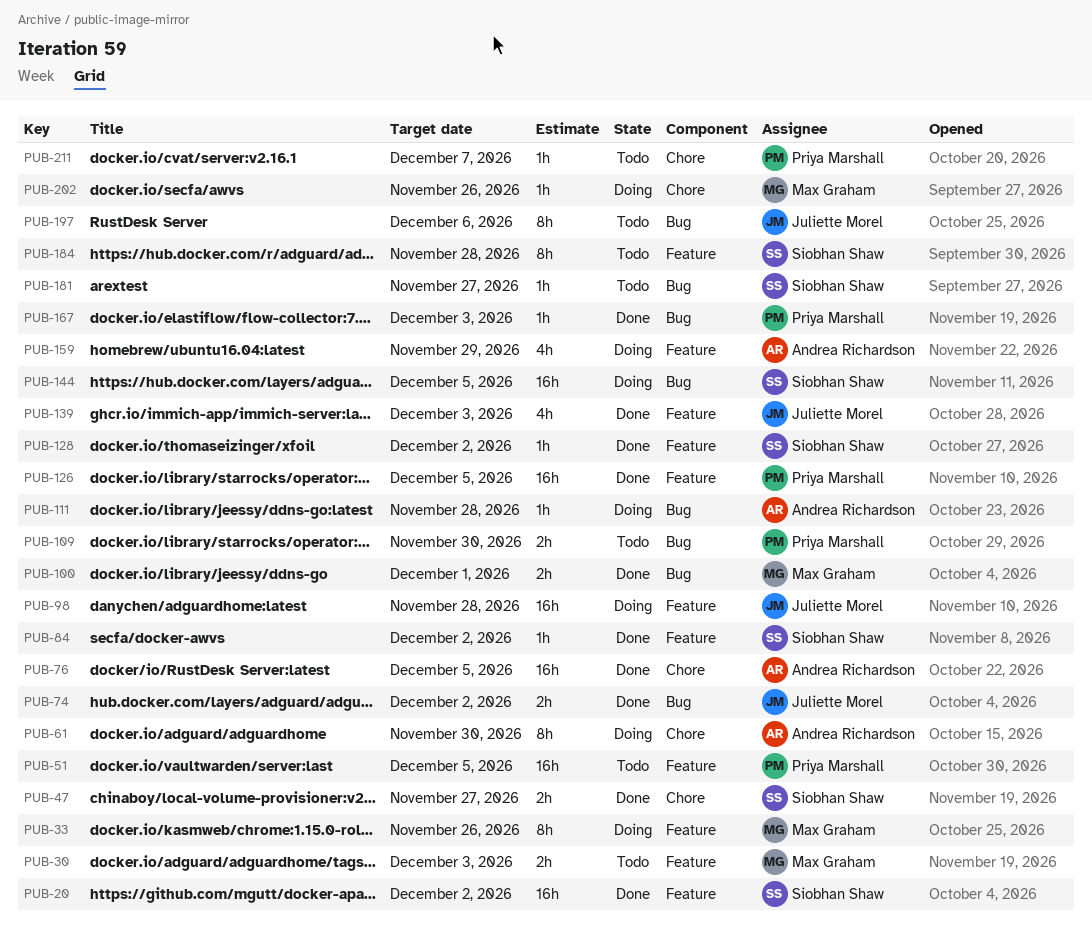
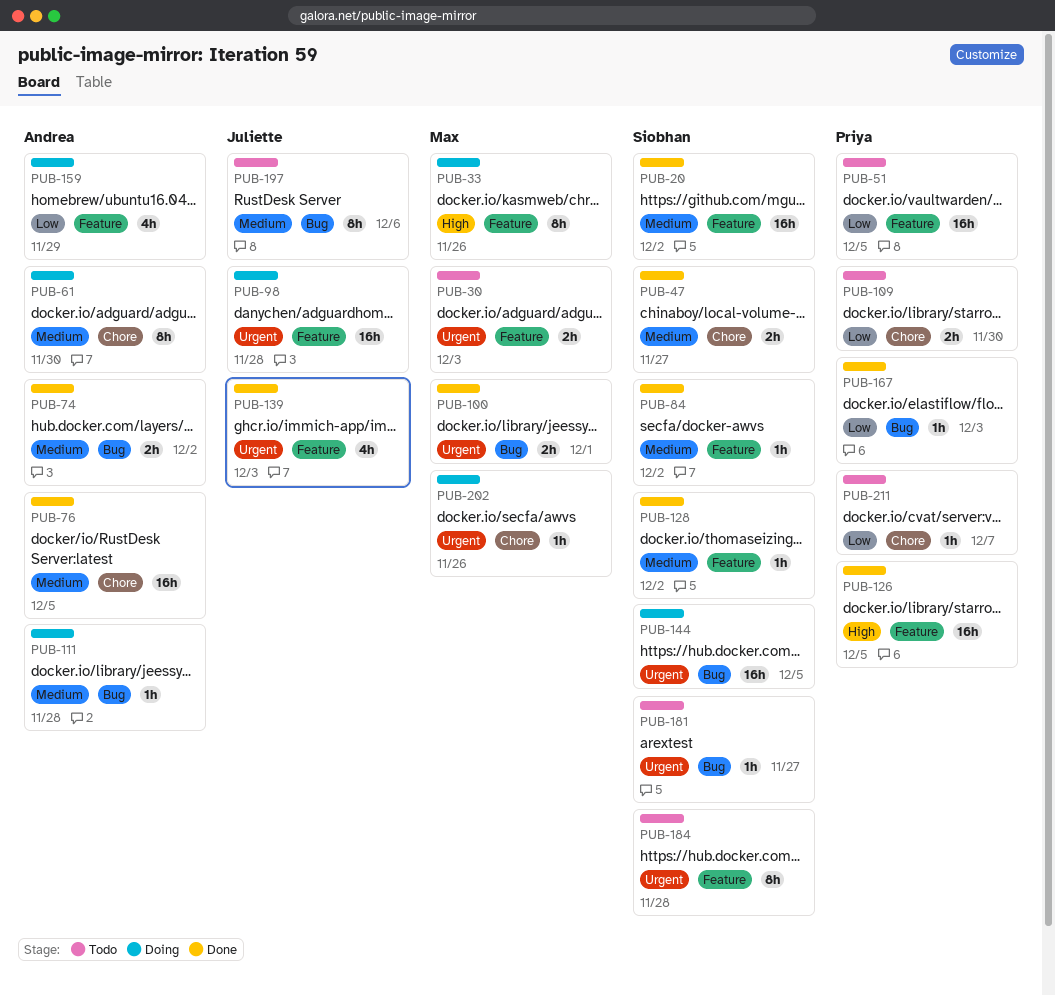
PUB-74, owner: Juliette Morel -> Andrea Richardson
PUB-109, label: Bug -> Chore

